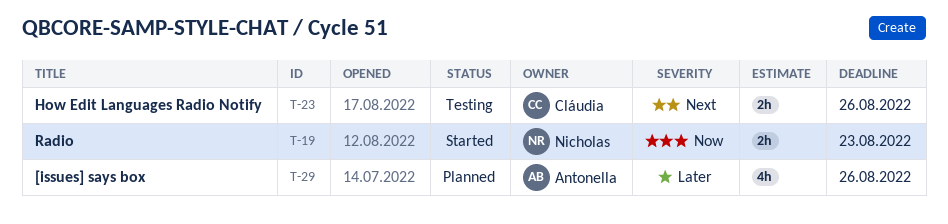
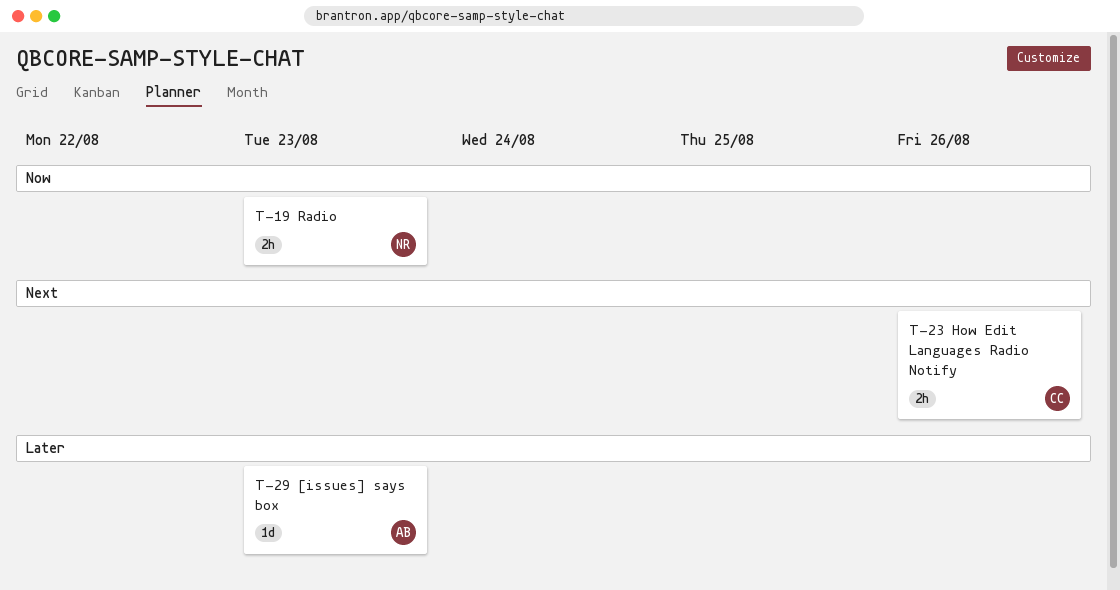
T-29, estimate: 4h -> 1d
T-29, due: Aug 26 -> Aug 23

